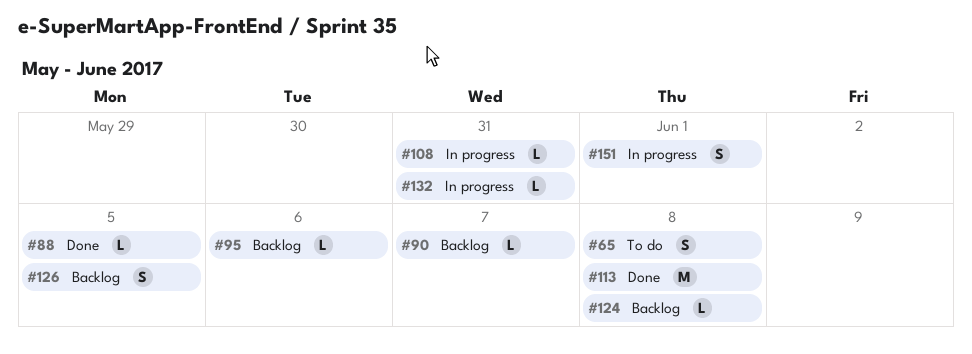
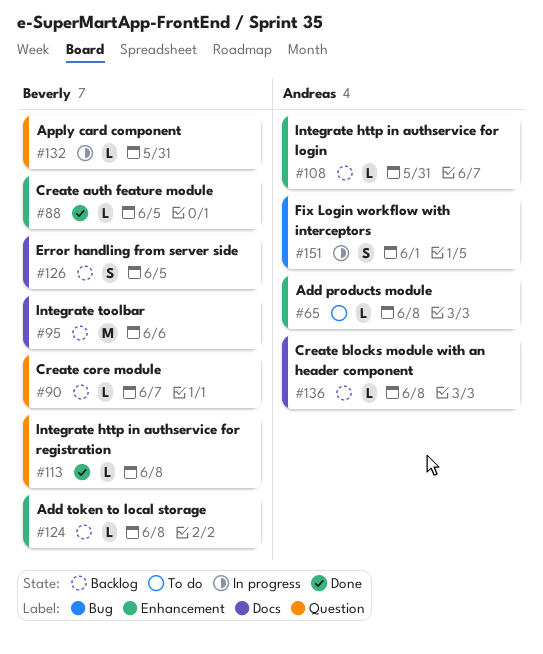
#65, estimate: S -> L
#95, estimate: L -> M
#108, status: In progress -> Backlog
#113, estimate: M -> L
#136: none -> present

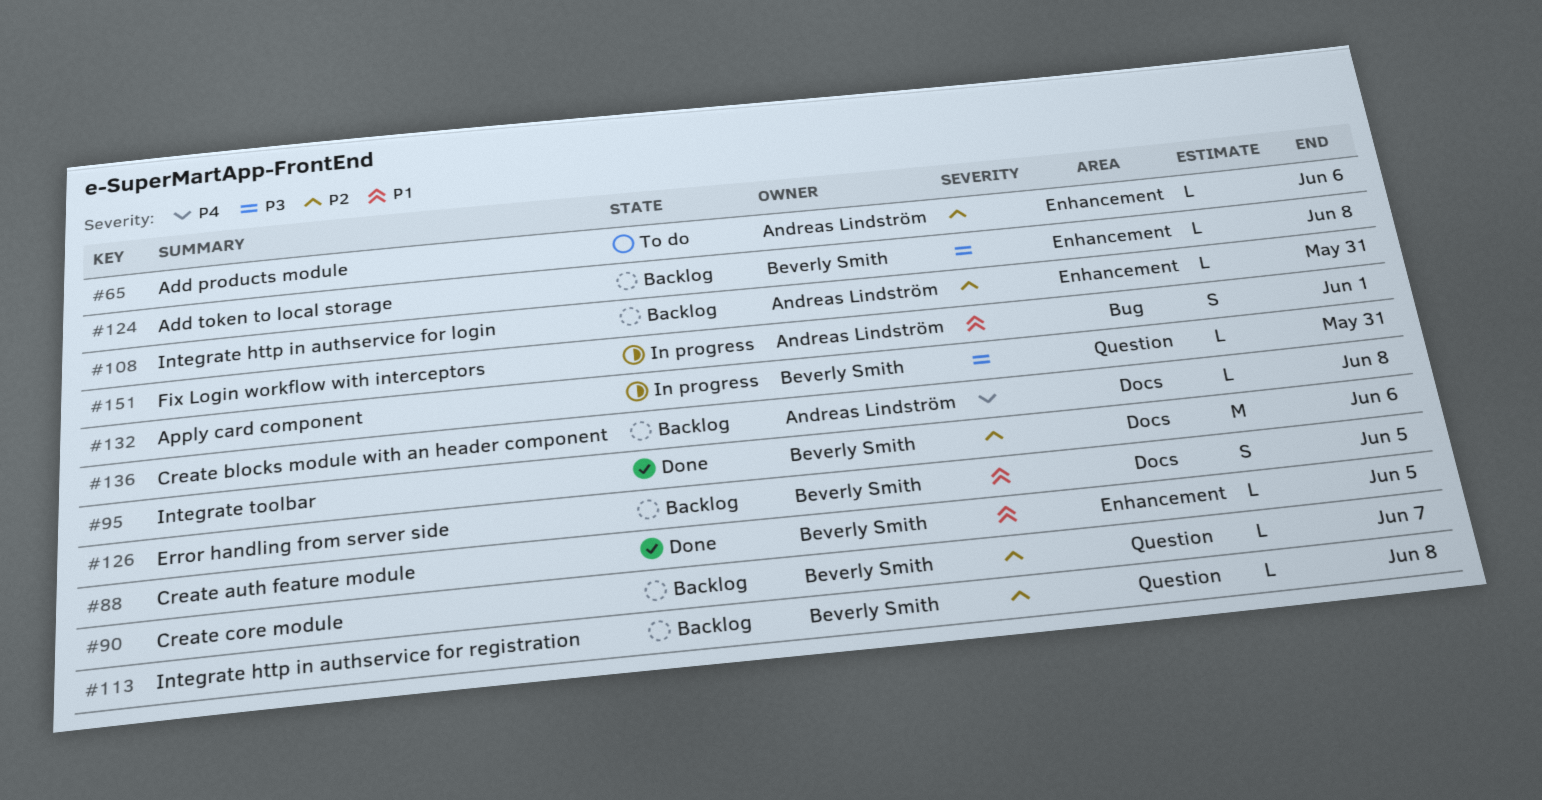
#65, due: Jun 8 -> Jun 6
#95, status: Backlog -> Done
#113, status: Done -> Backlog

